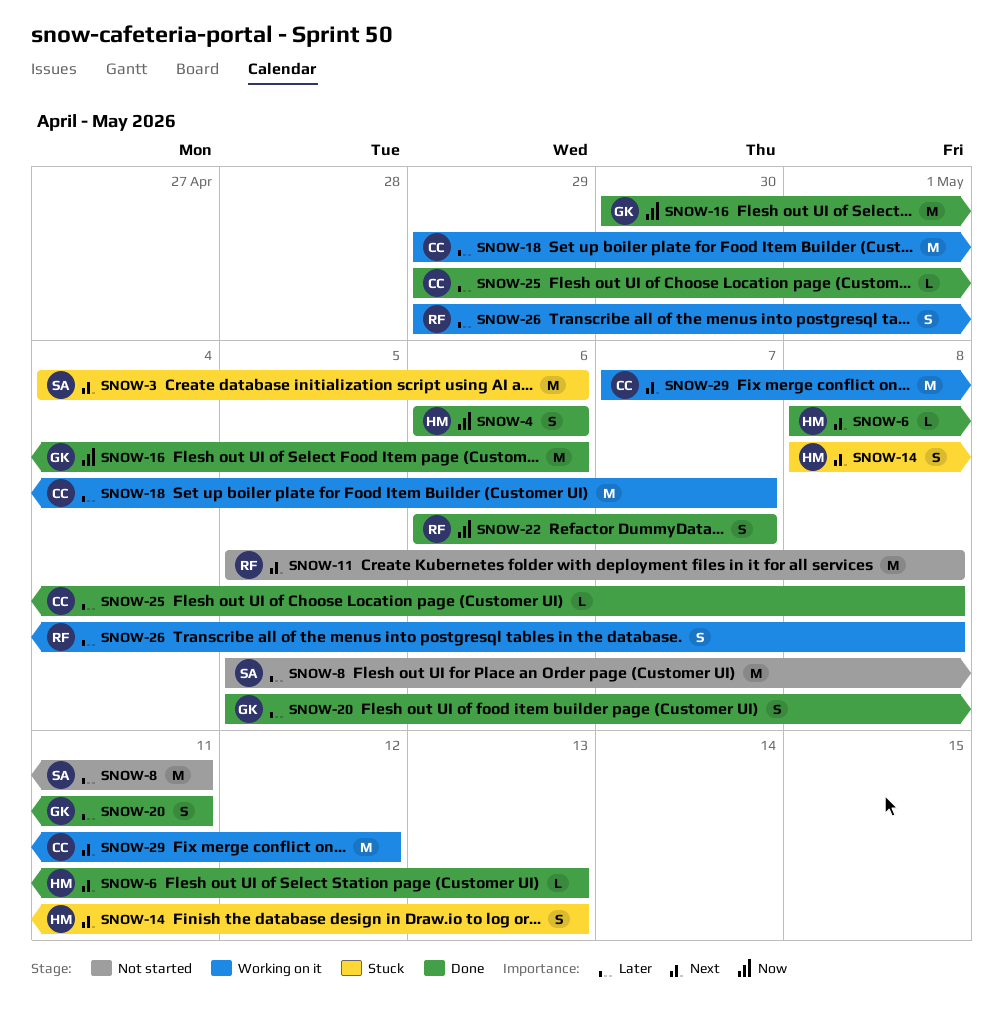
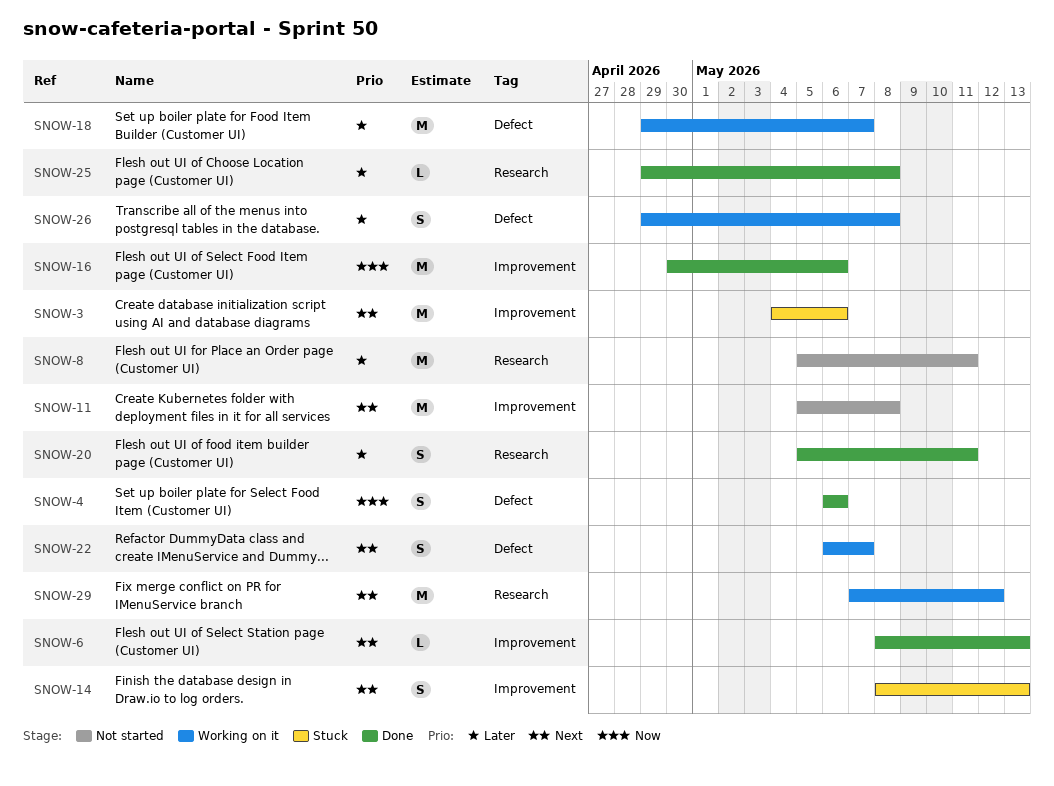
SNOW-22, status: Done -> Working on it
SNOW-22, priority: Now -> Next

